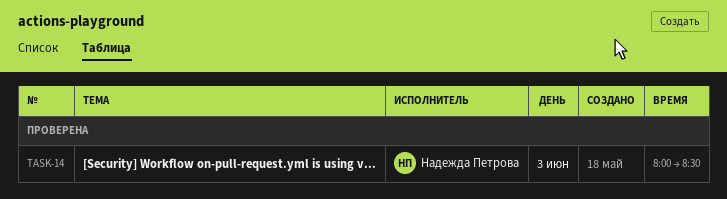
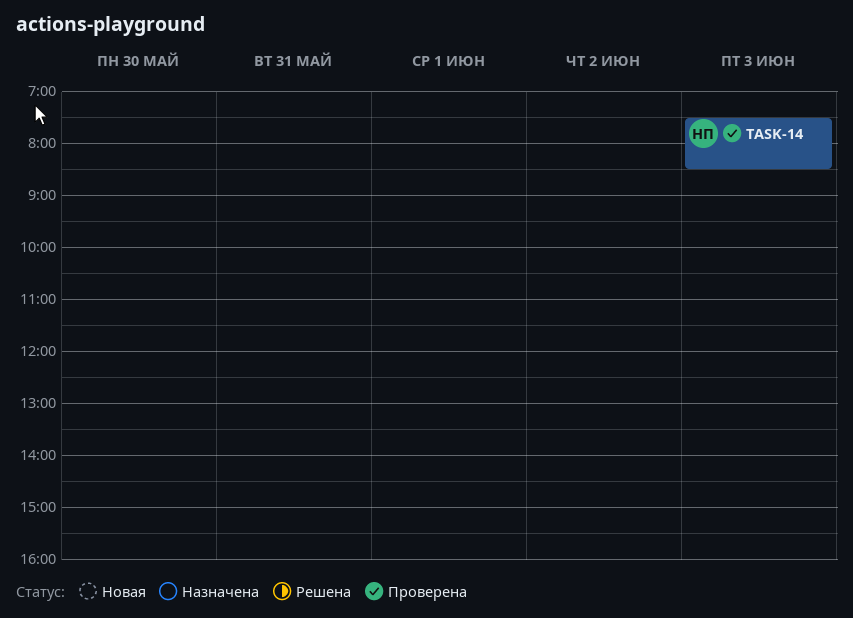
TASK-14, begins: 08:00 -> 07:30

